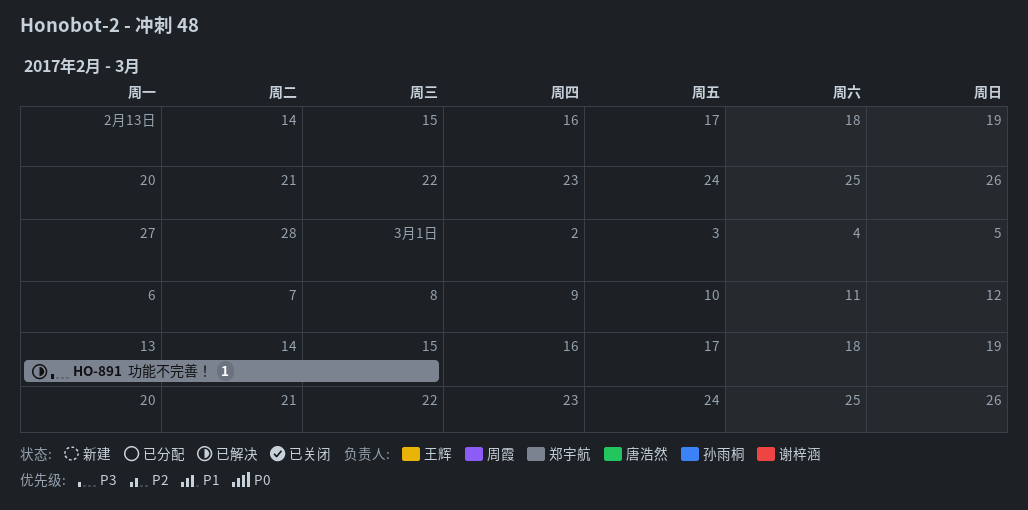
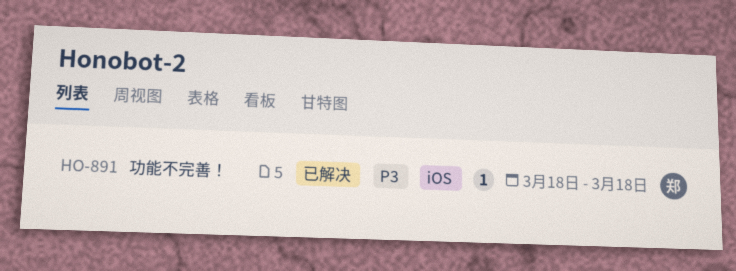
HO-891, start: Mar 13 -> Mar 18
HO-891, due: Mar 15 -> Mar 18

